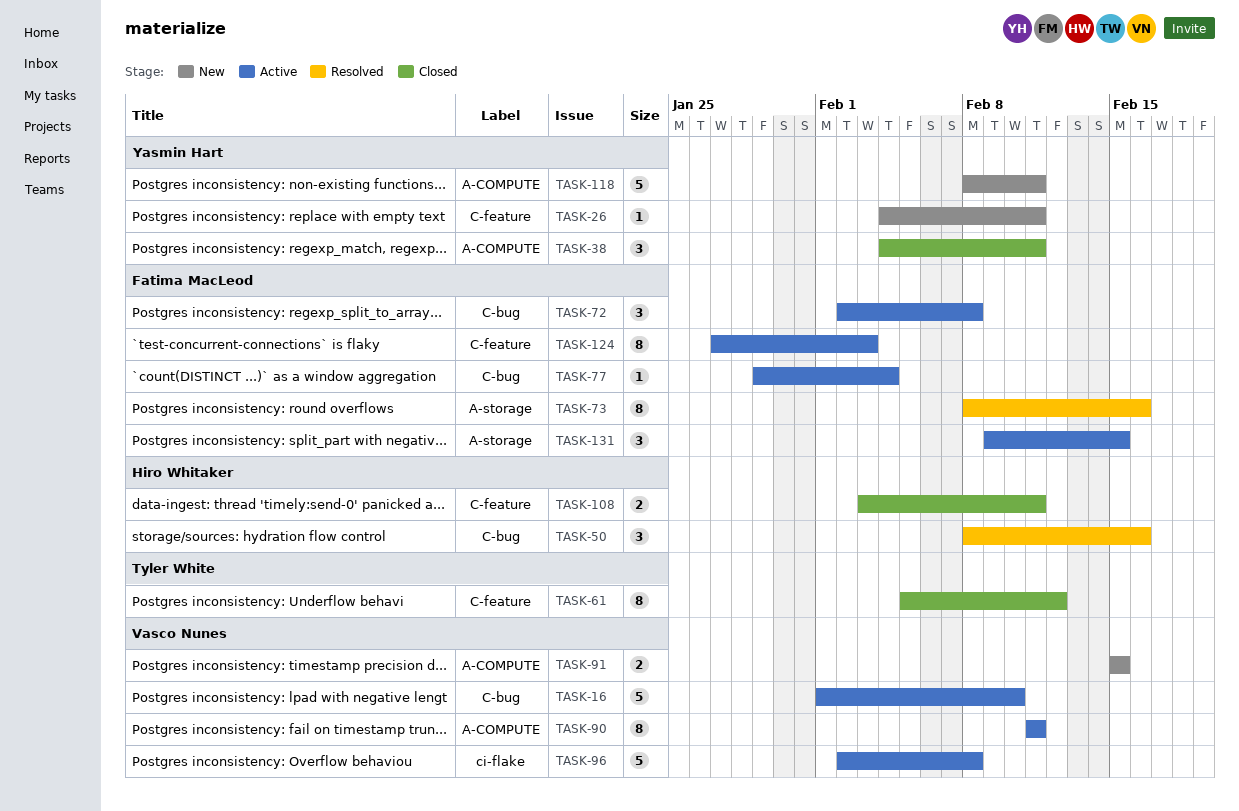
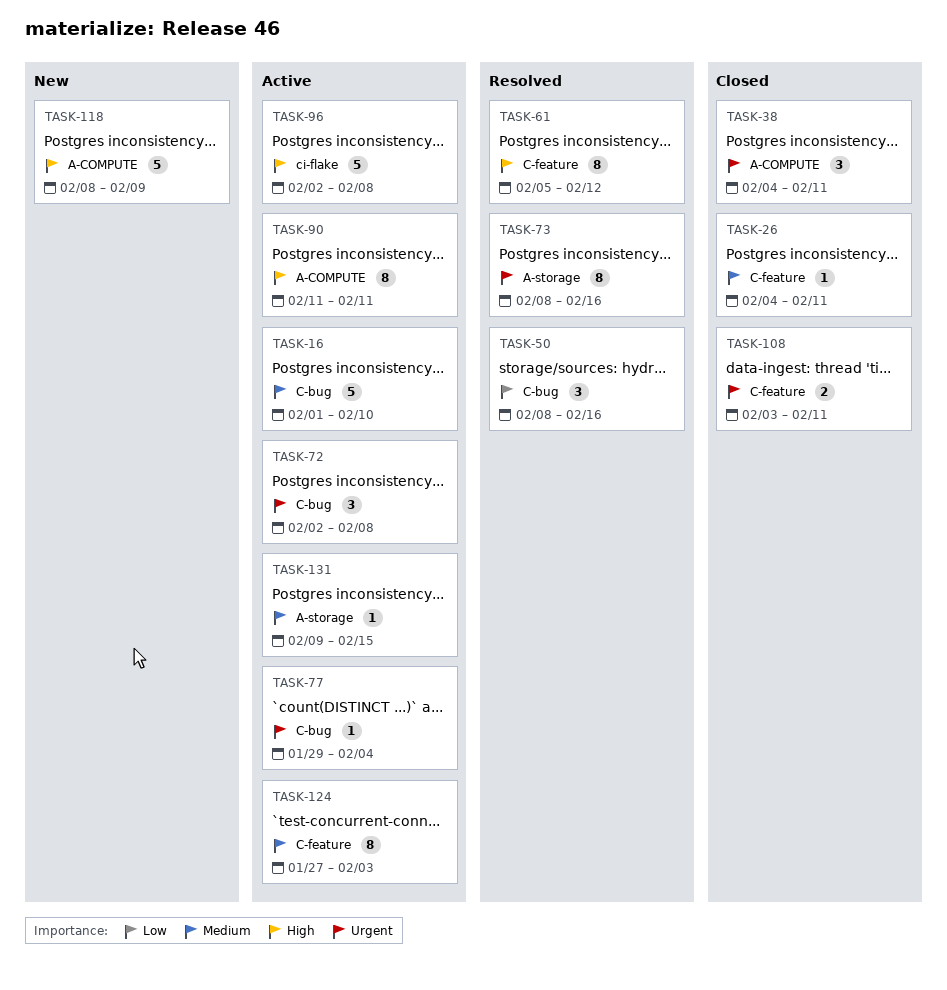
TASK-26, status: New -> Closed
TASK-61, status: Closed -> Resolved
TASK-91: present -> none
TASK-118, due: Feb 11 -> Feb 9
TASK-131, estimate: 3 -> 1

